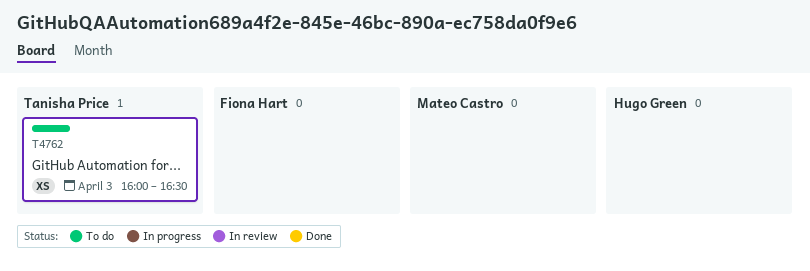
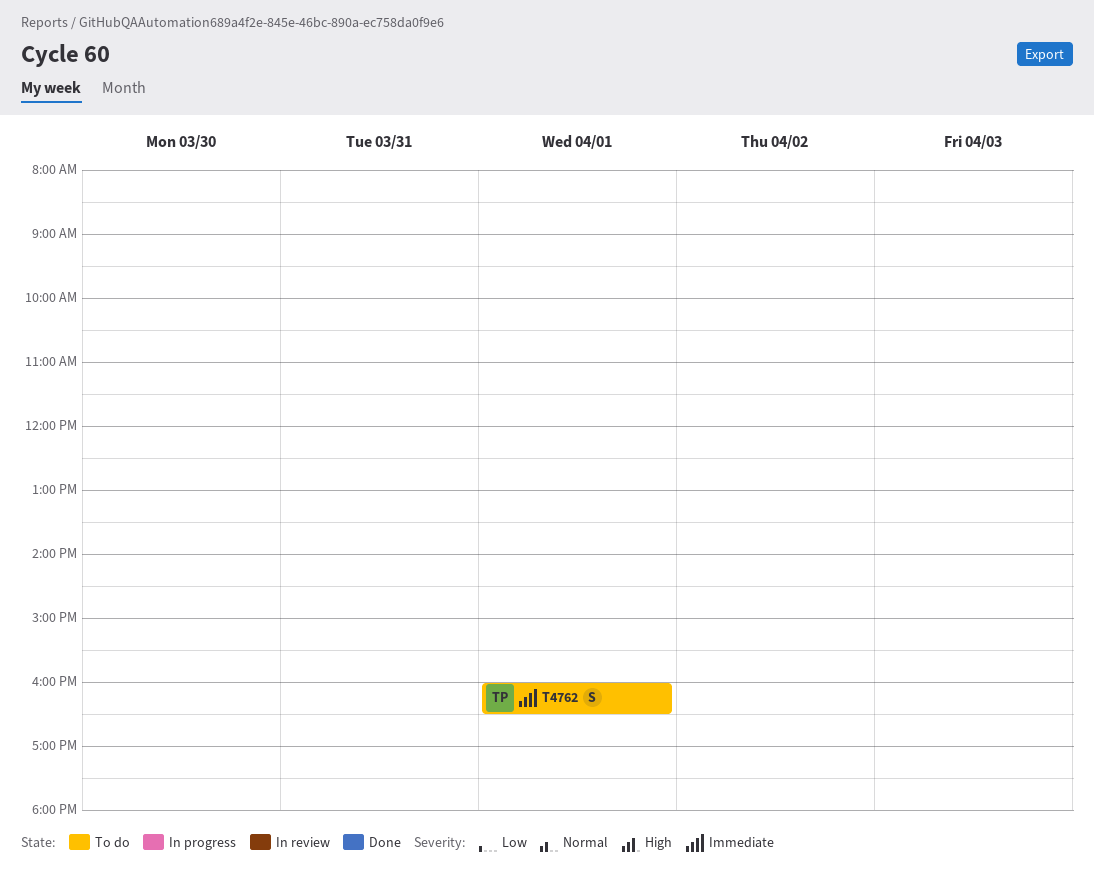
T4762, estimate: XS -> S
T4762, day: Apr 3 -> Apr 1

